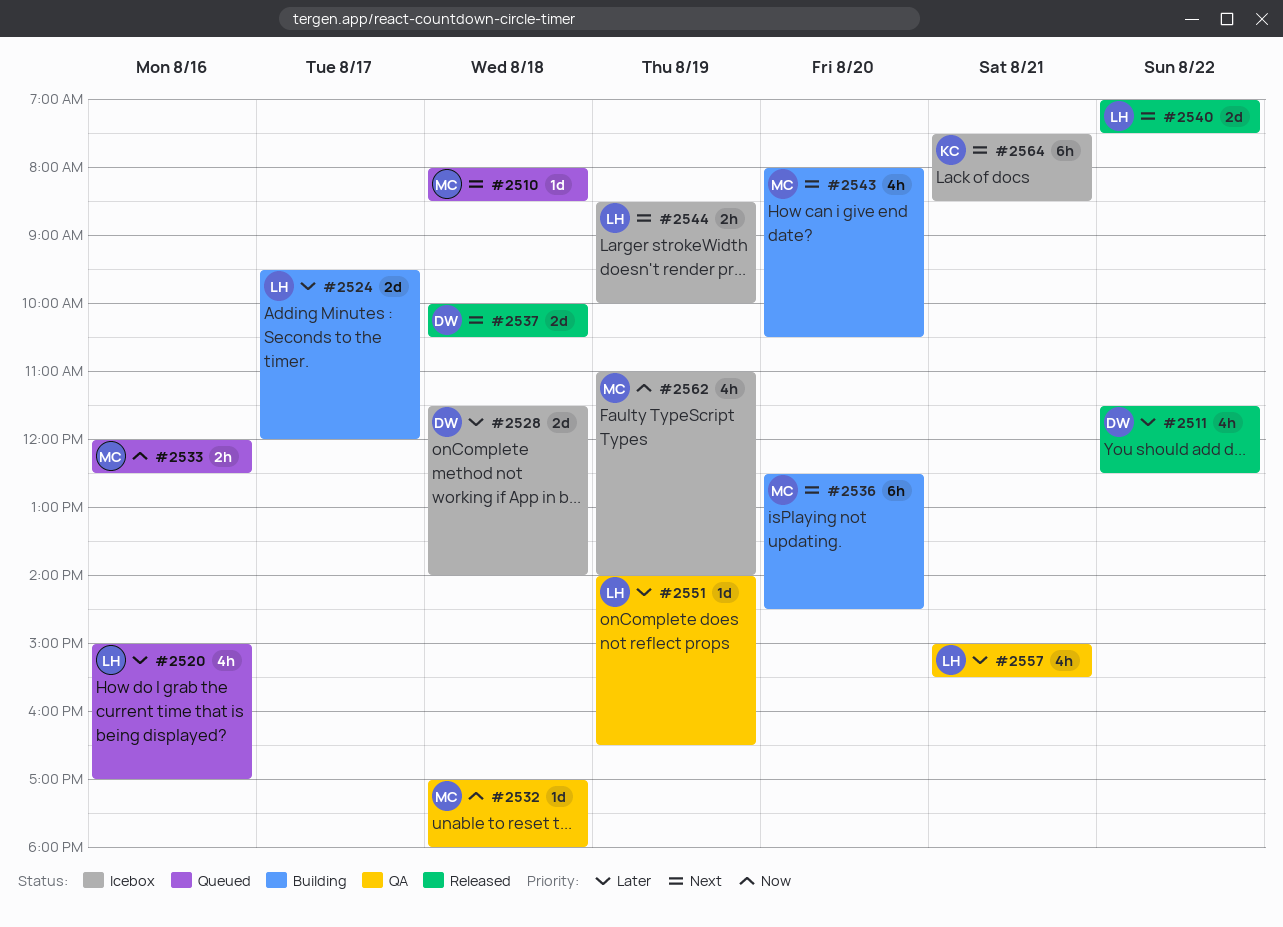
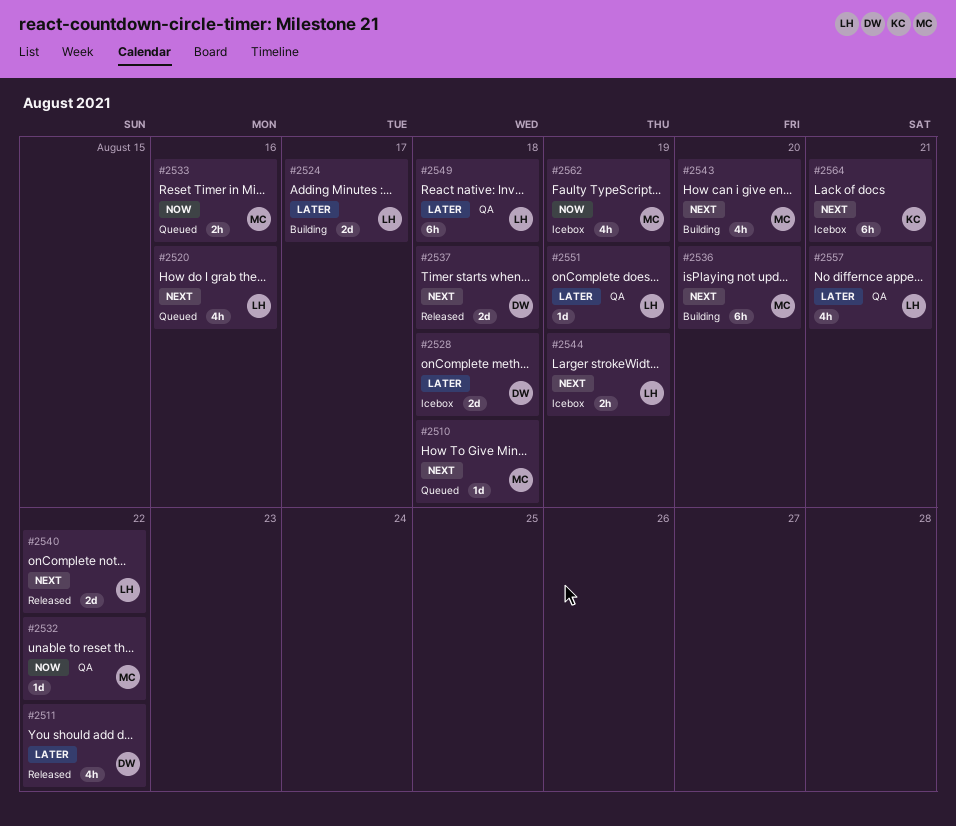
#2520, priority: Later -> Next
#2532, day: Aug 18 -> Aug 22
#2549: none -> present

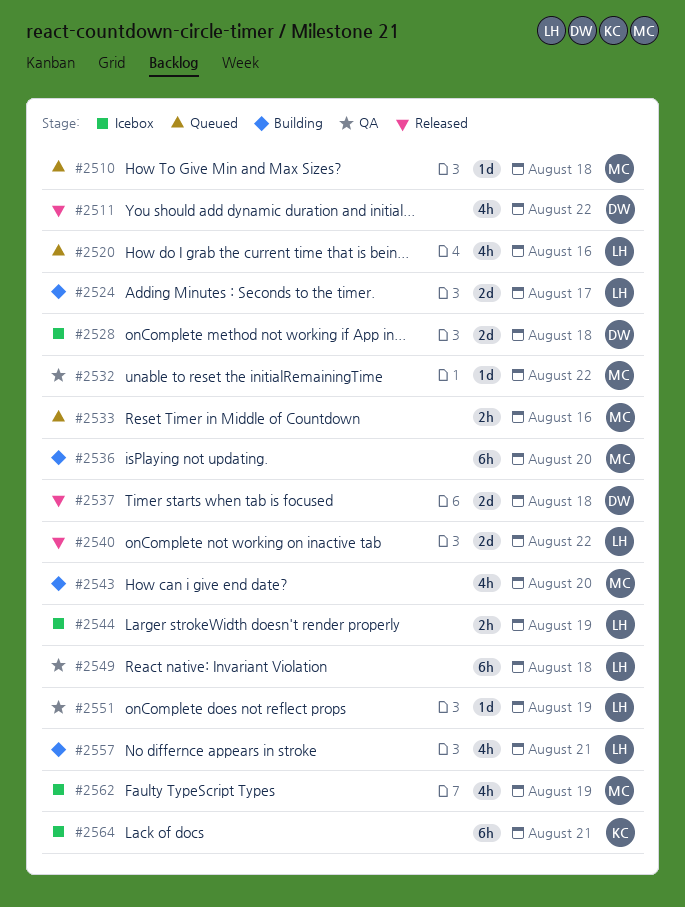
#2557, status: QA -> Building

